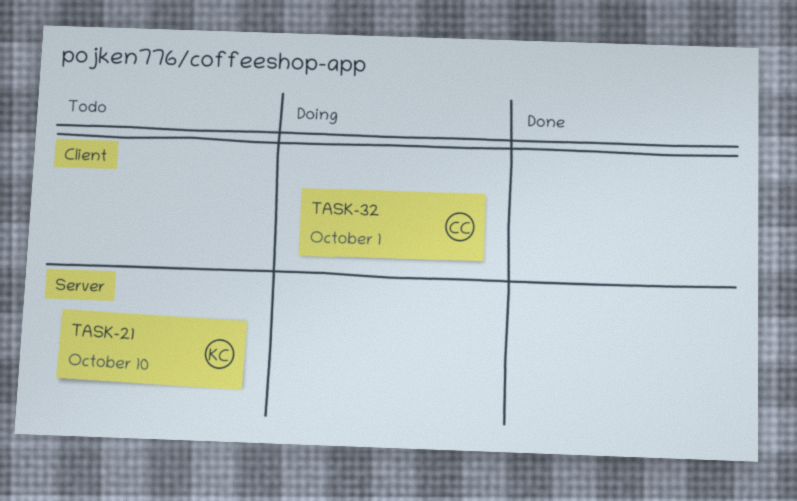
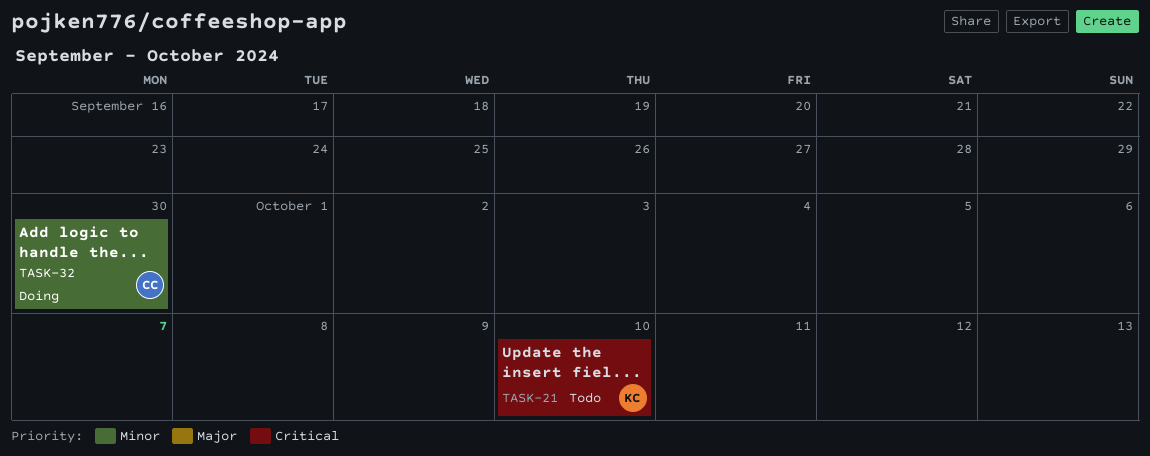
TASK-32, due: Oct 1 -> Sep 30

